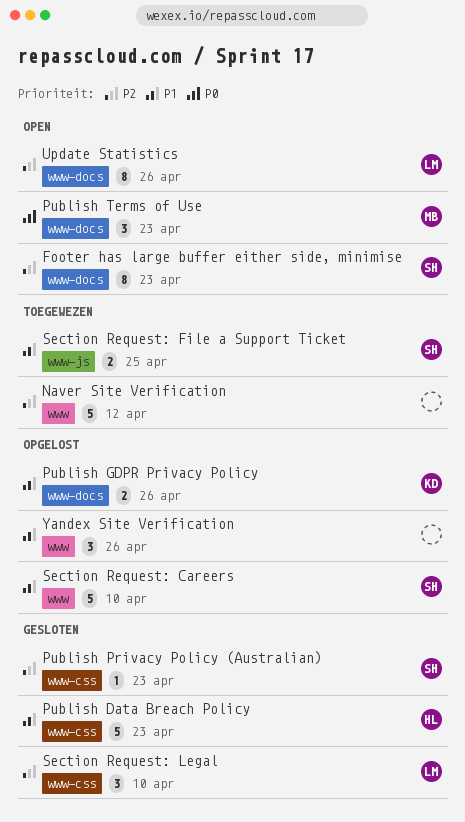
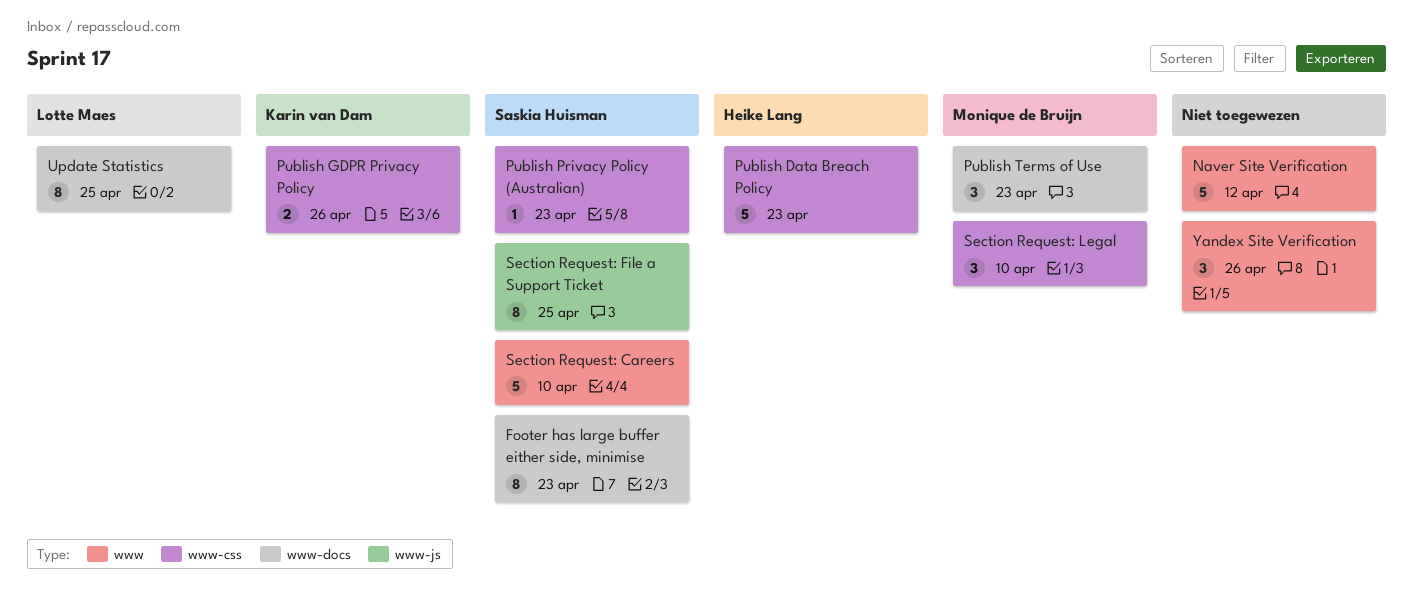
Publish GDPR Privacy Policy, label: www-docs -> www-css
Section Request: File a Support Ticket, estimate: 2 -> 8
Section Request: Legal, owner: Lotte Maes -> Monique de Bruijn
Update Statistics, due: Apr 26 -> Apr 25

